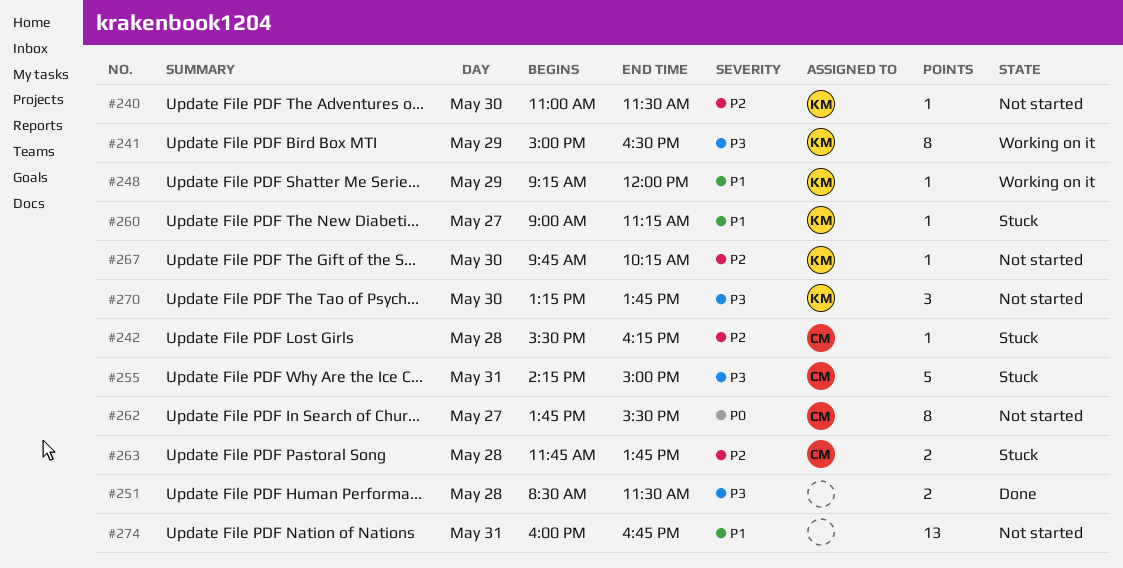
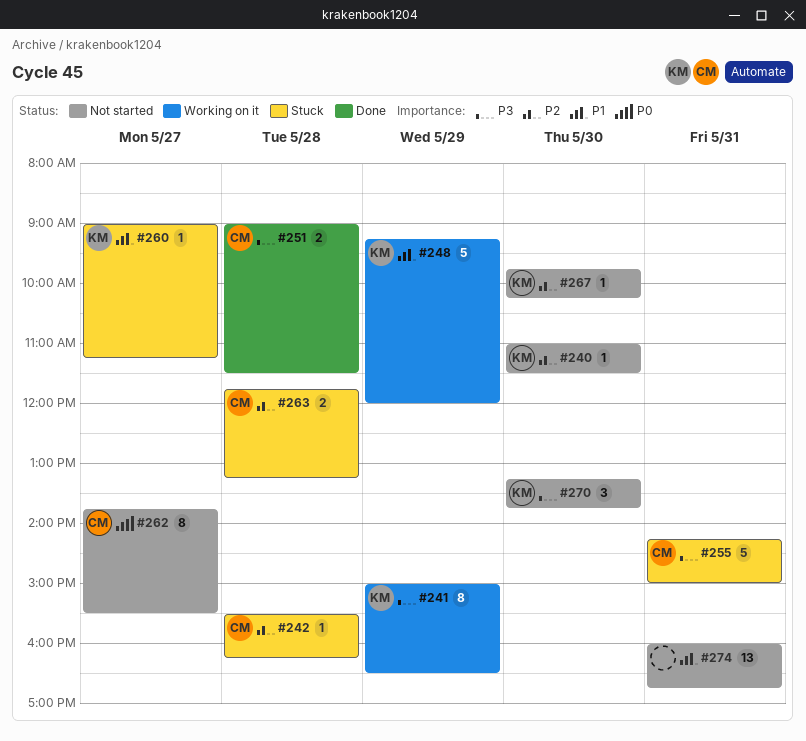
#248, estimate: 1 -> 5
#251, owner: none -> CM
#251, begins: 08:30 -> 09:00
#263, ends: 13:45 -> 13:15

